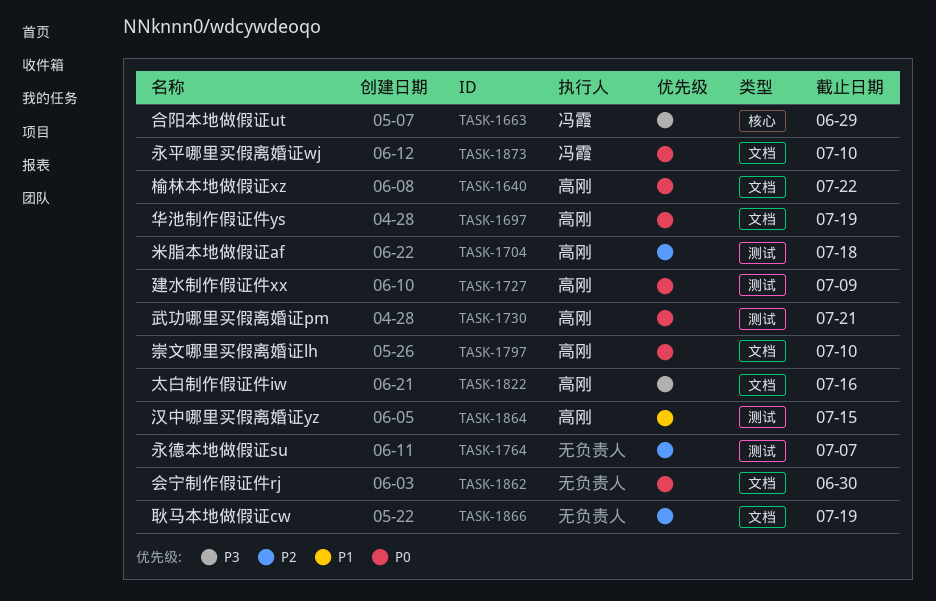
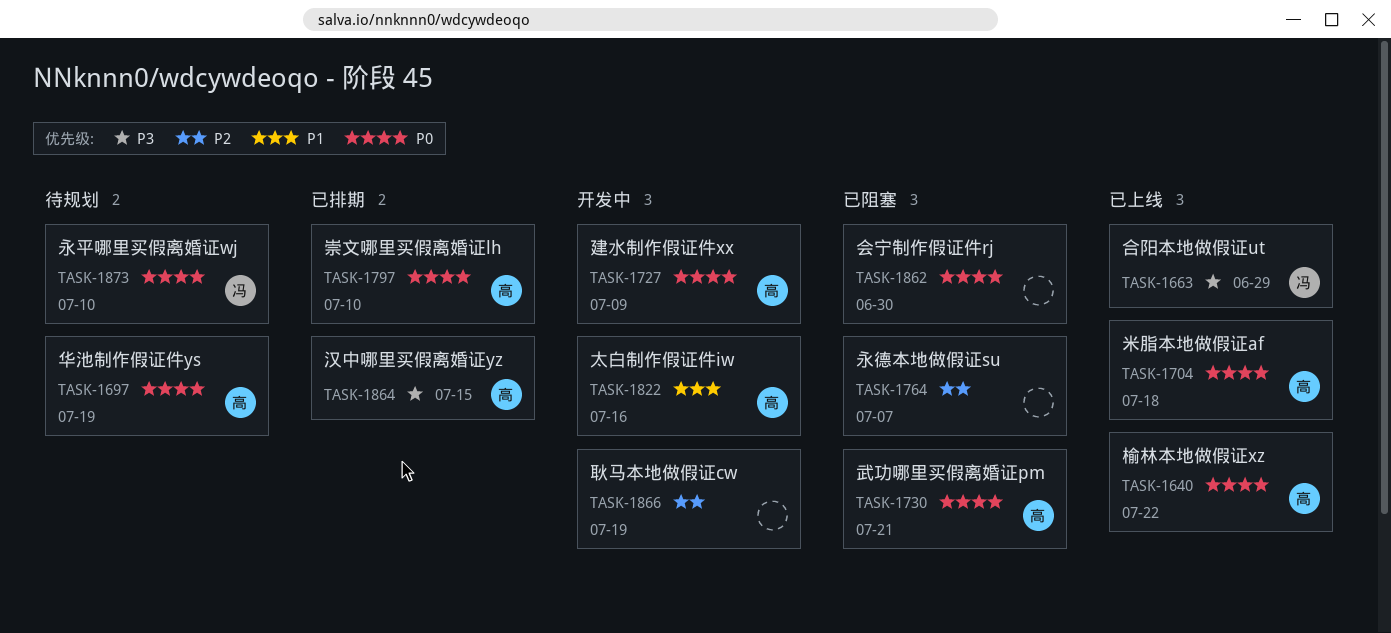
TASK-1704, priority: P2 -> P0
TASK-1822, priority: P3 -> P1
TASK-1864, priority: P1 -> P3

